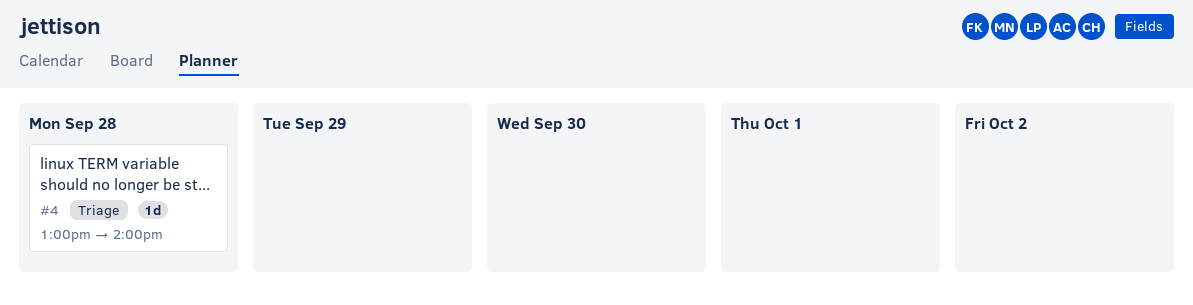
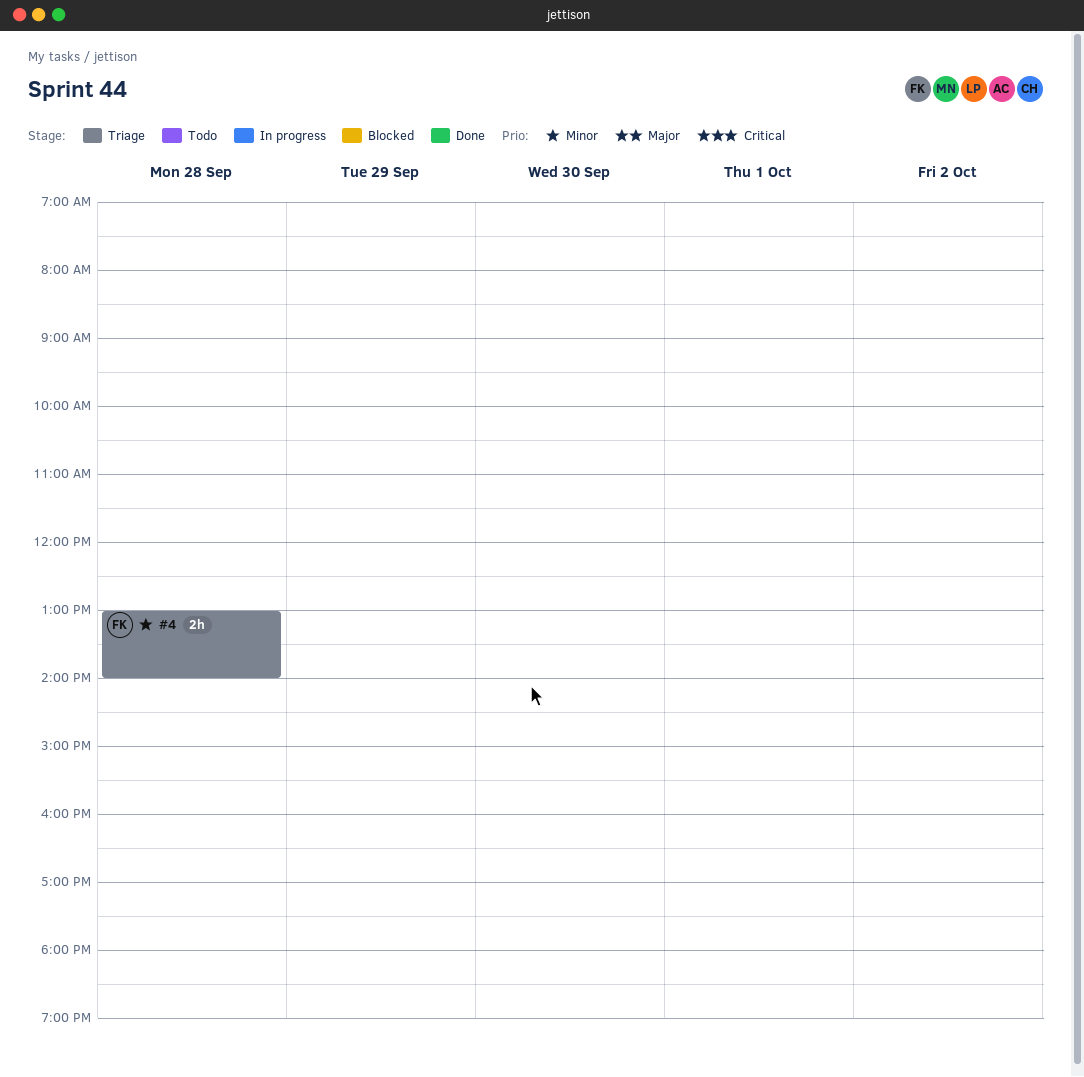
#4, estimate: 1d -> 2h

